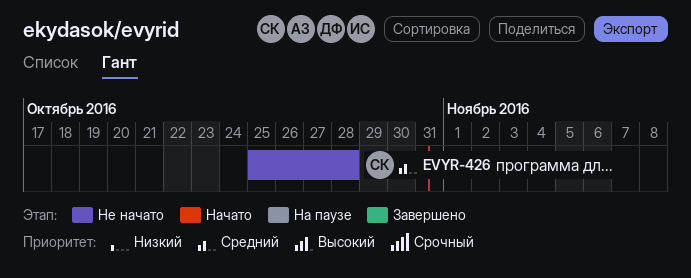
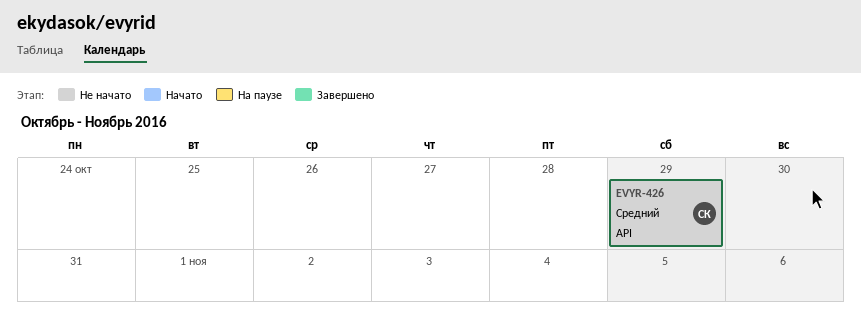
EVYR-426, due: Oct 28 -> Oct 29

